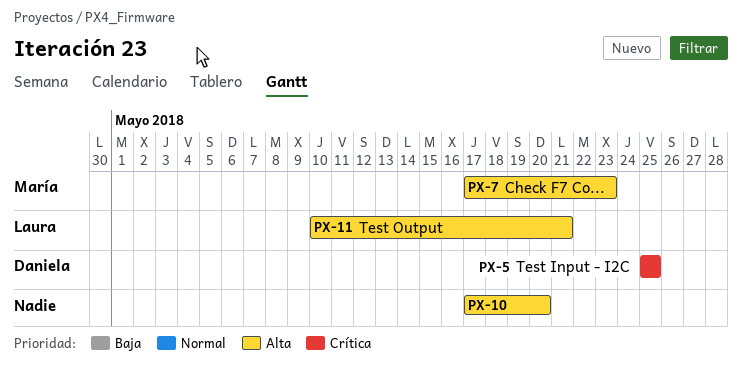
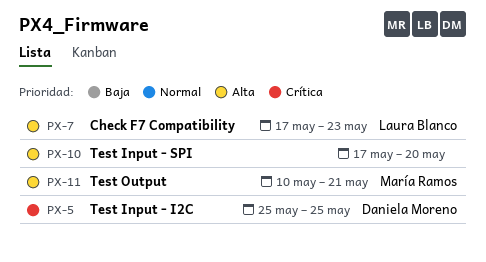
PX-7, owner: María Ramos -> Laura Blanco
PX-11, owner: Laura Blanco -> María Ramos

